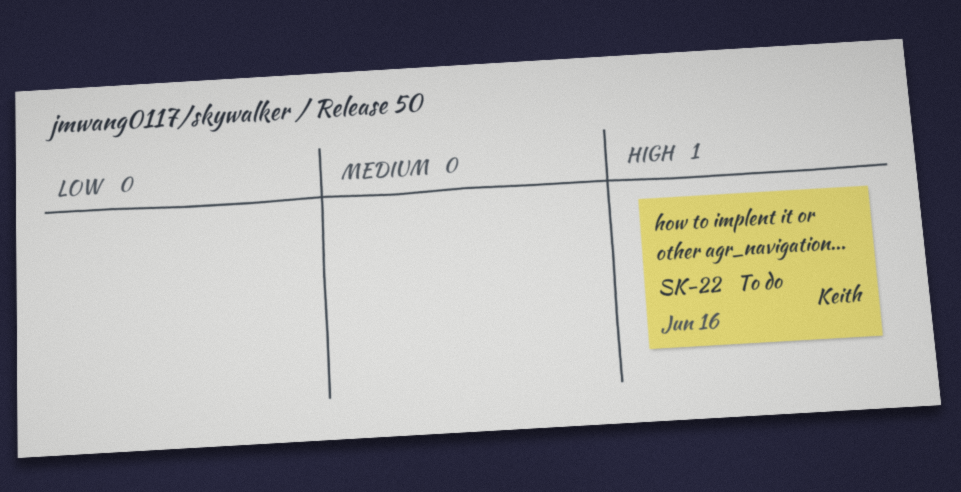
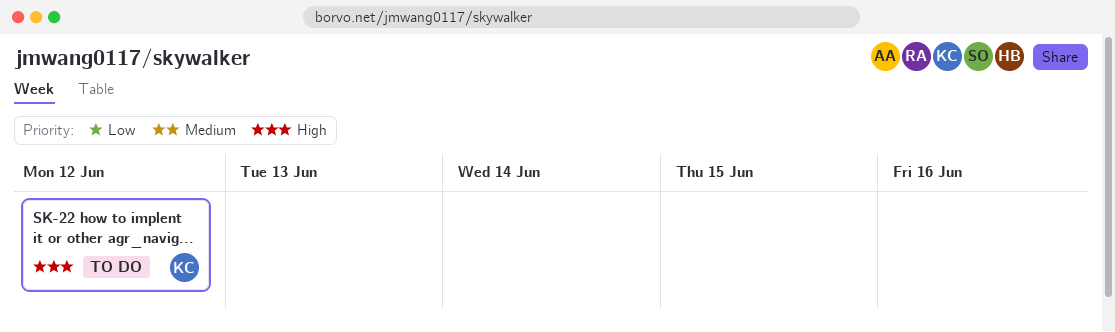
SK-22, due: Jun 16 -> Jun 12

